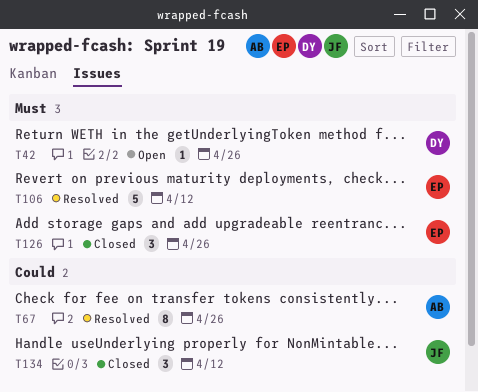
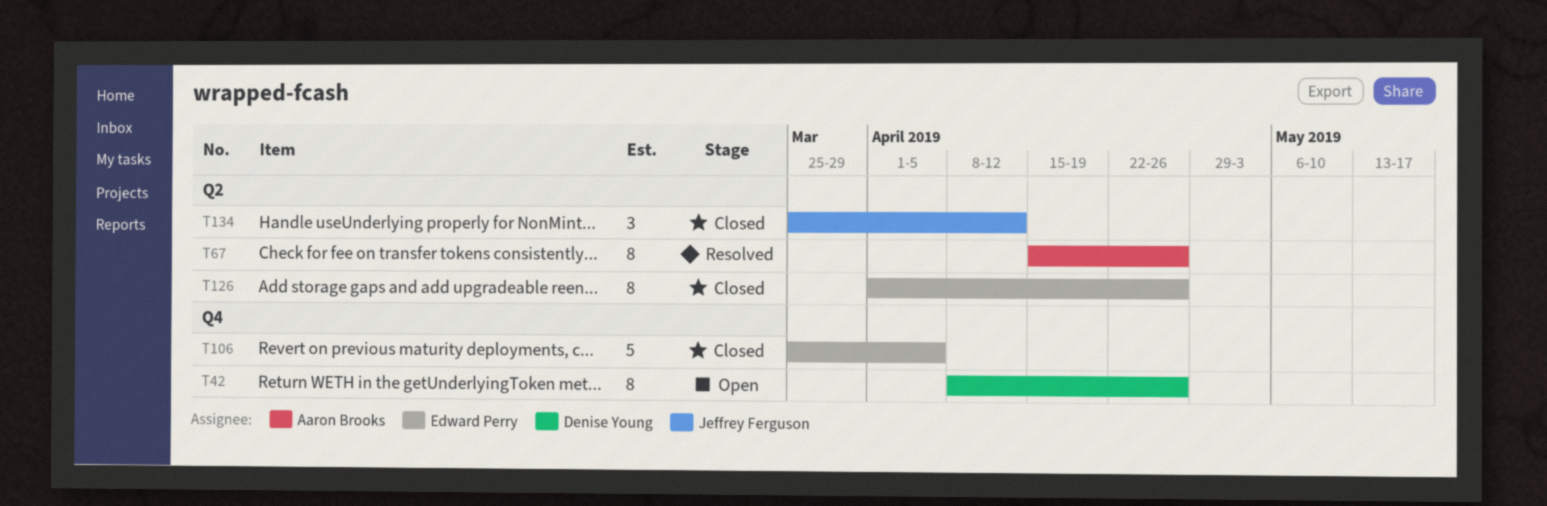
T42, estimate: 1 -> 8
T106, status: Resolved -> Closed
T106, due: Apr 12 -> Apr 5
T126, estimate: 3 -> 8

